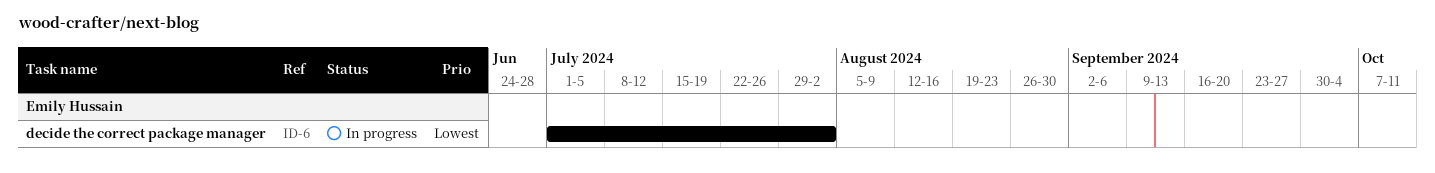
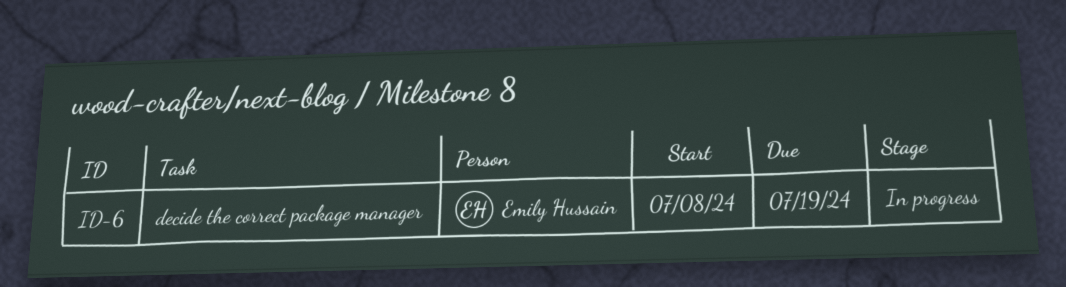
ID-6, start: Jul 1 -> Jul 8
ID-6, due: Aug 2 -> Jul 19

